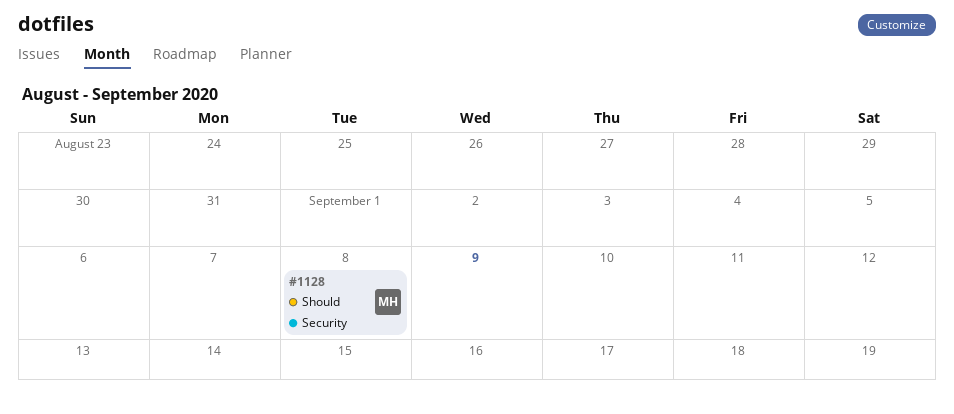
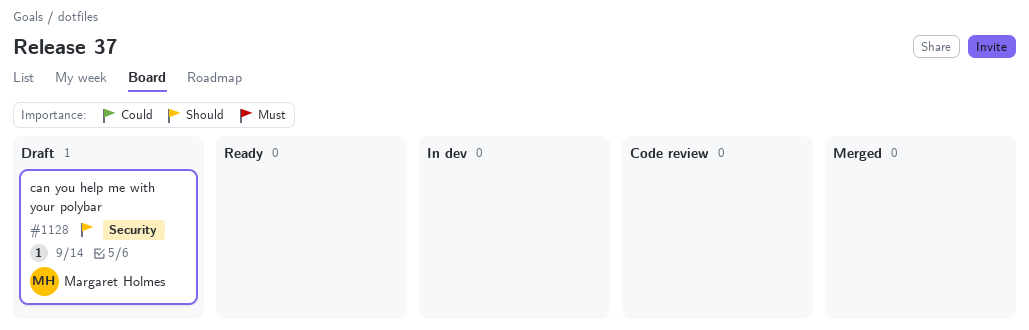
#1128, due: Sep 8 -> Sep 14

